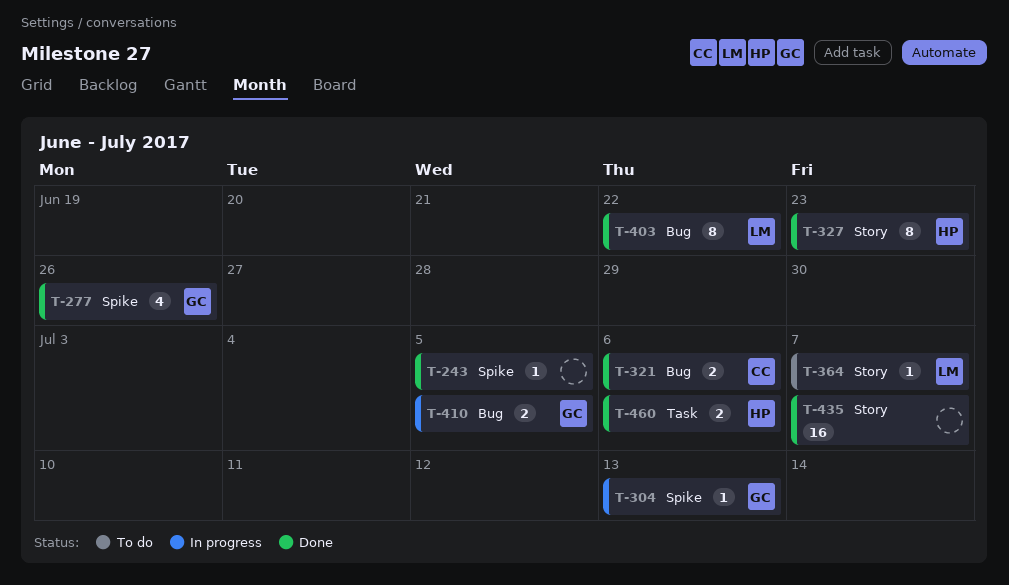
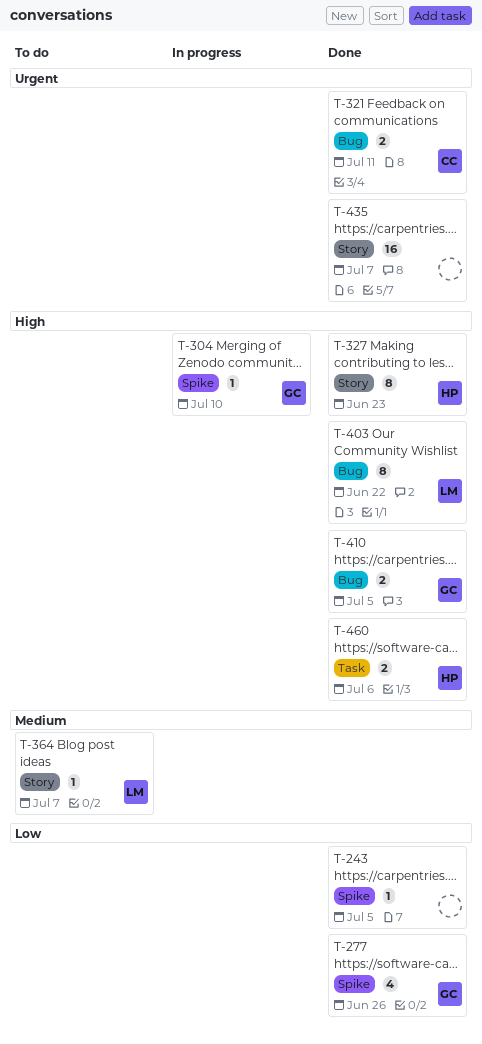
T-304, due: Jul 13 -> Jul 10
T-321, due: Jul 6 -> Jul 11
T-410, status: In progress -> Done

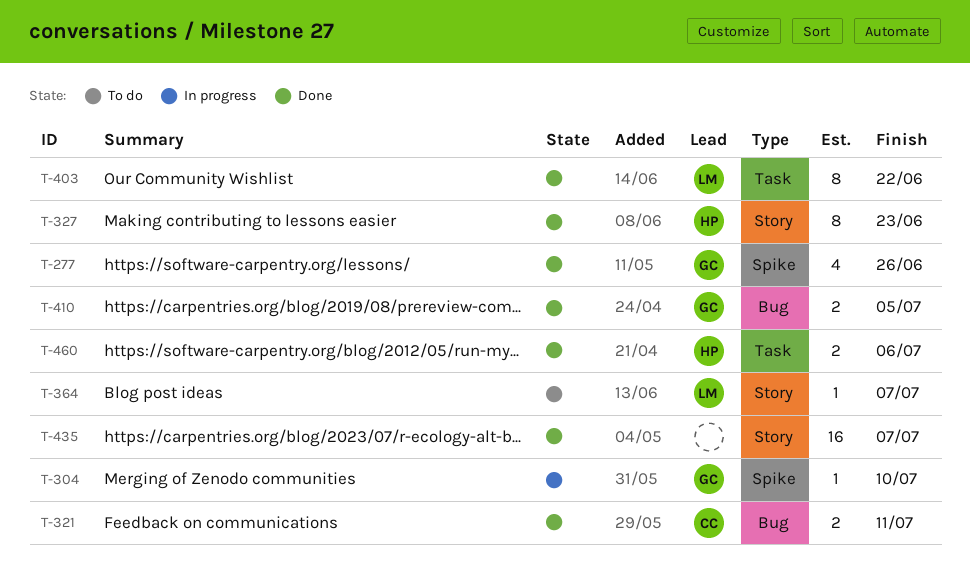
T-243: present -> none
T-403, label: Bug -> Task

